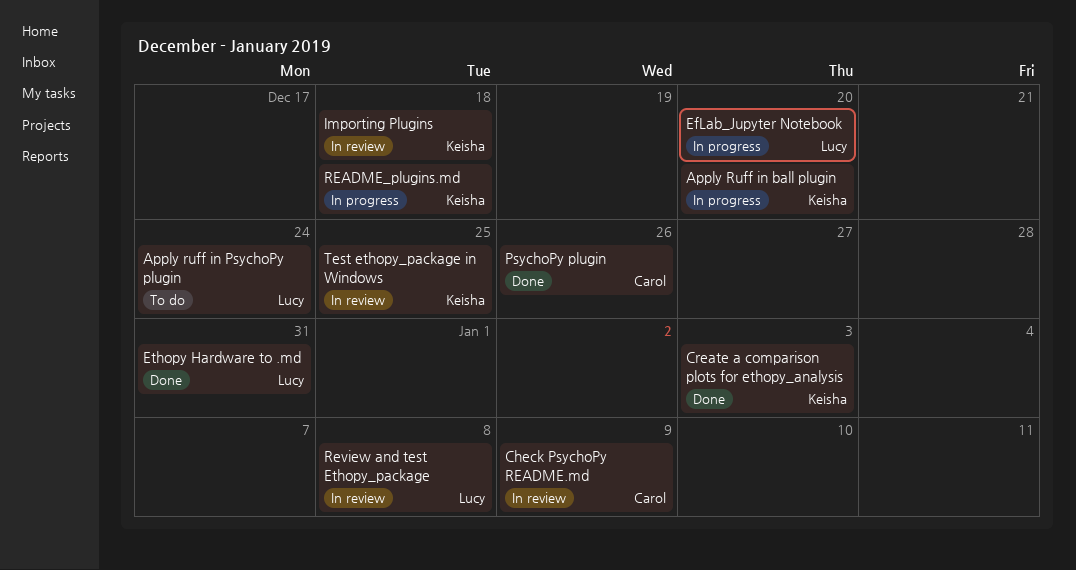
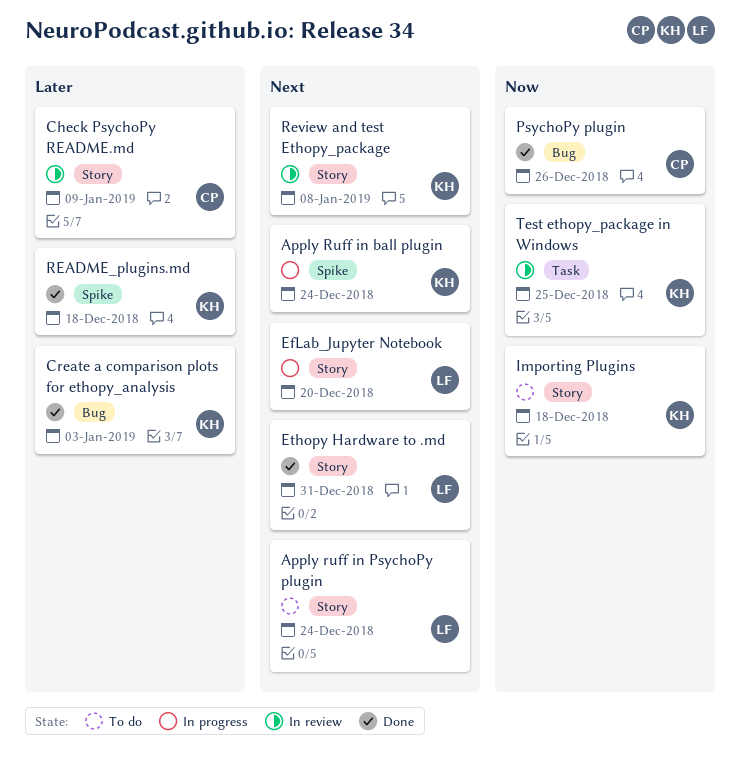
Apply Ruff in ball plugin, due: Dec 20 -> Dec 24
Importing Plugins, status: In review -> To do
README_plugins.md, status: In progress -> Done
Review and test Ethopy_package, owner: Lucy -> Keisha

